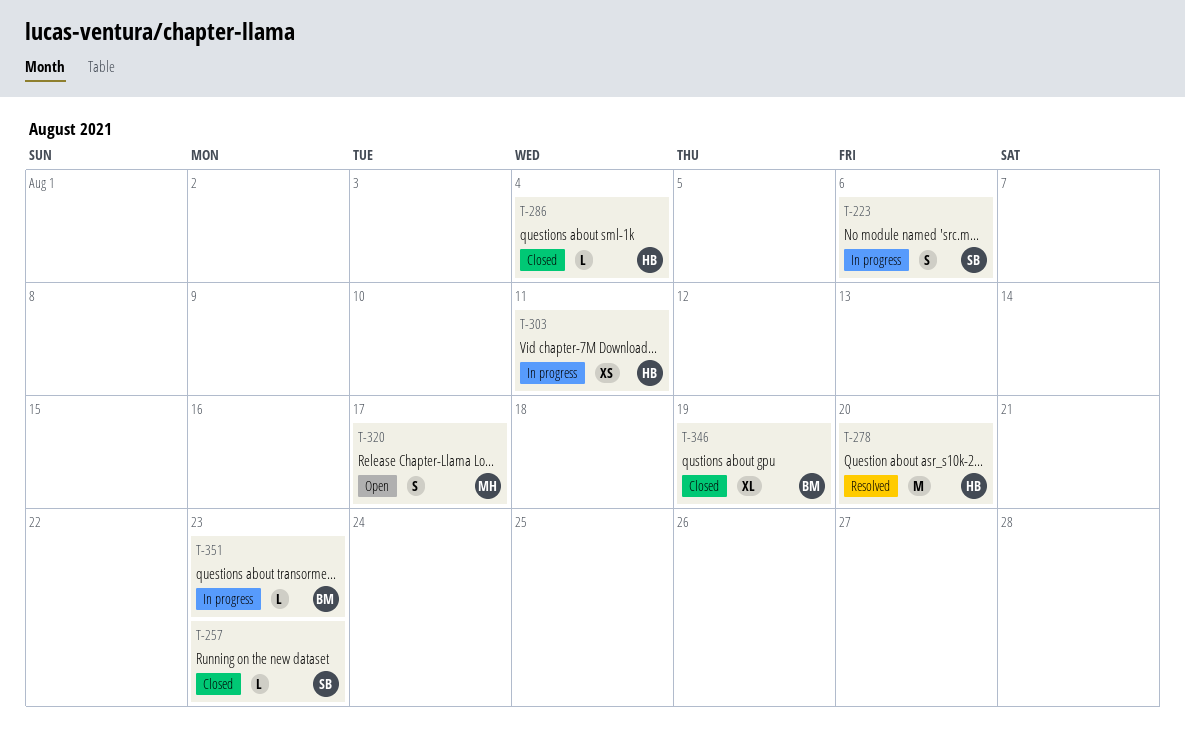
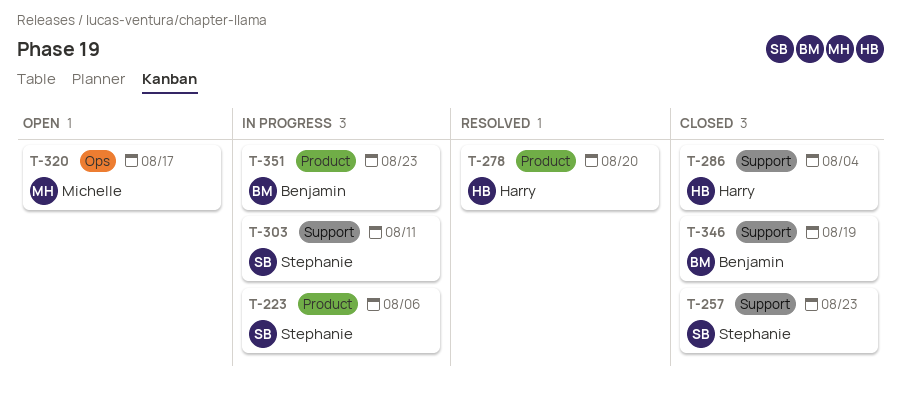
T-303, owner: Harry -> Stephanie

